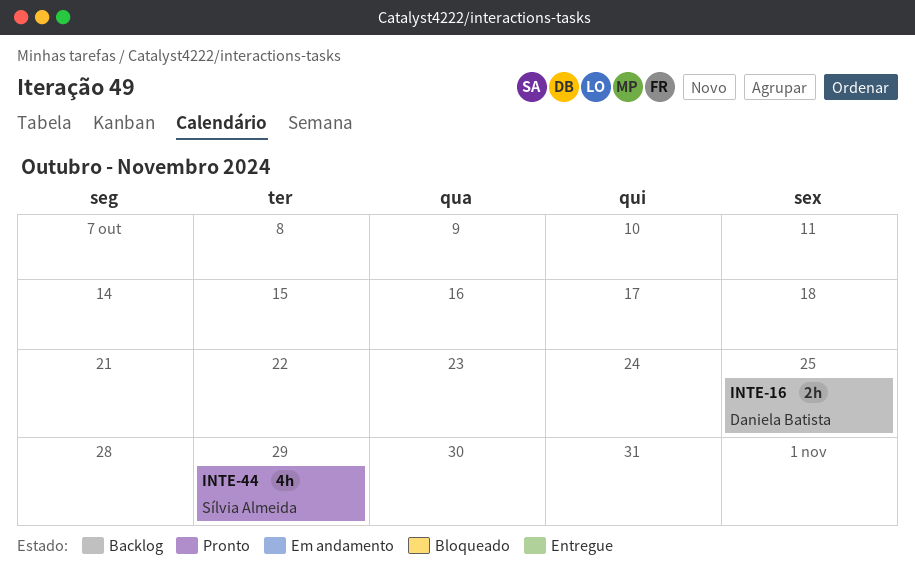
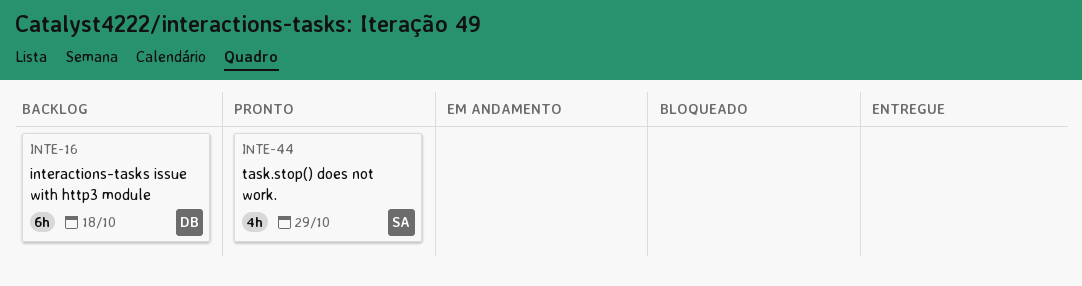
INTE-16, estimate: 2h -> 6h
INTE-16, due: Oct 25 -> Oct 18

